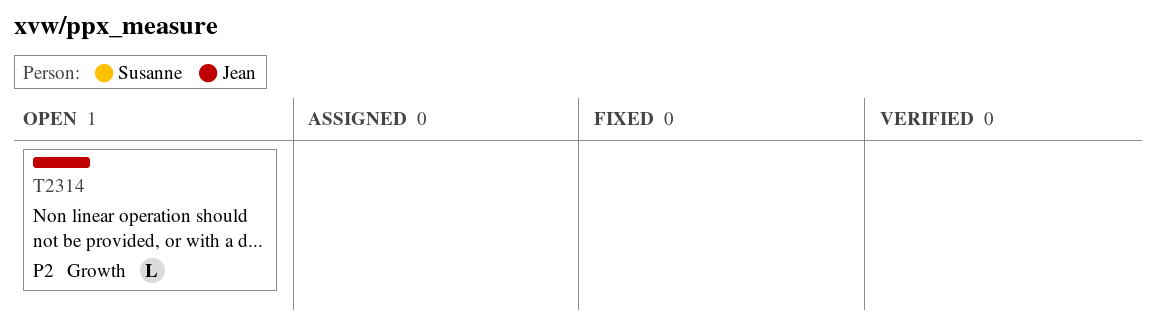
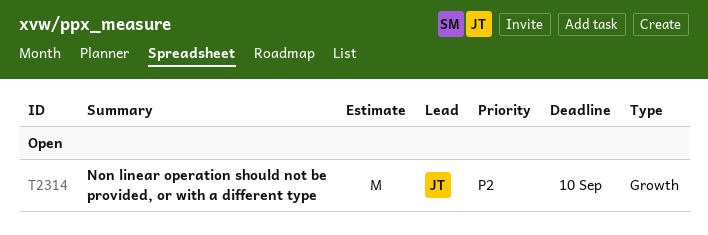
T2314, estimate: L -> M

